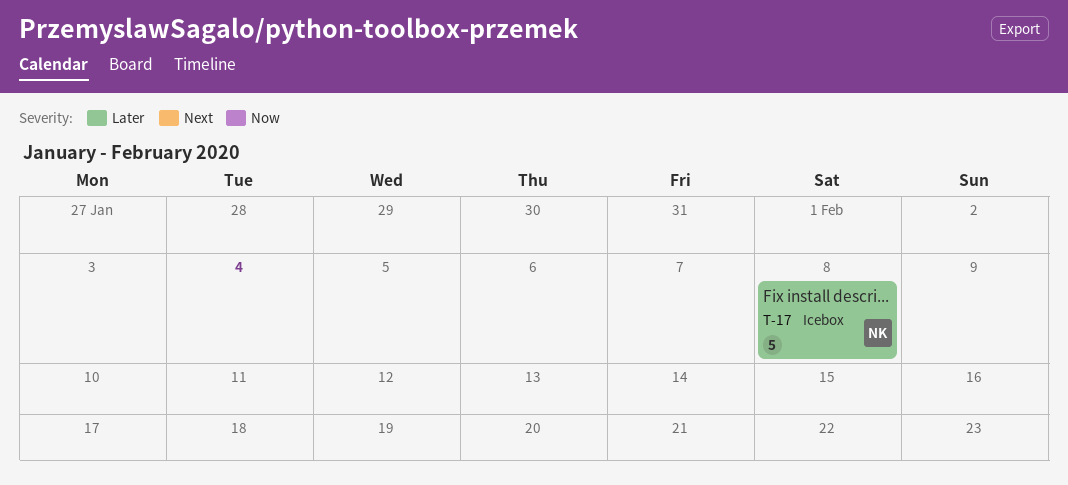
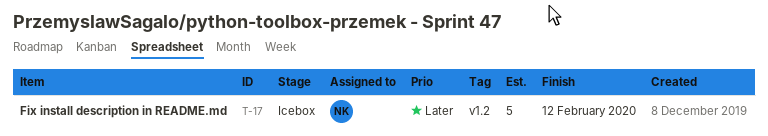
T-17, due: Feb 8 -> Feb 12

